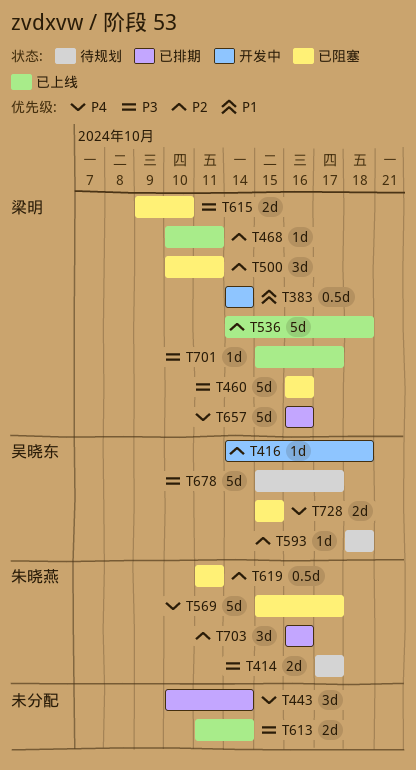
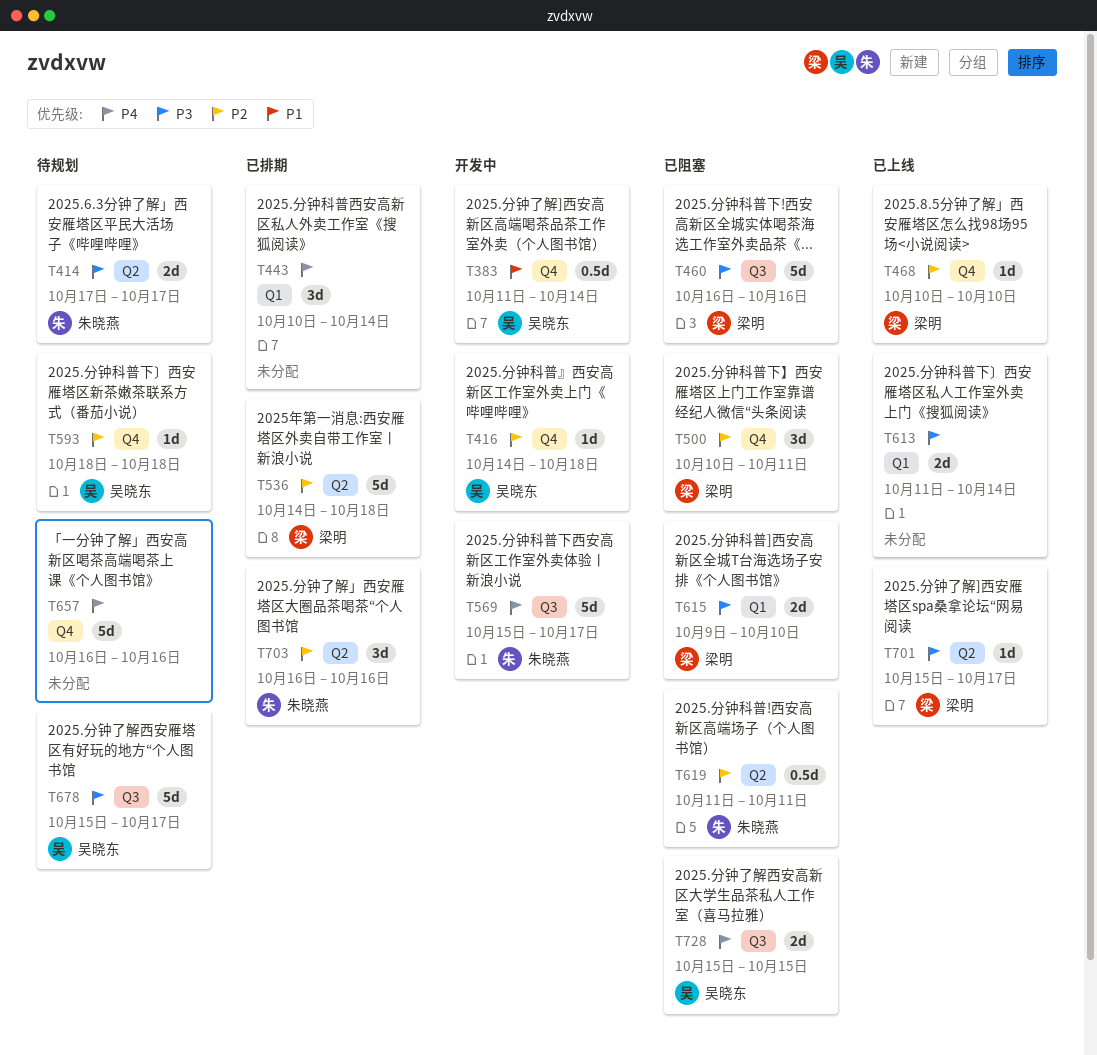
T383, owner: 梁明 -> 吴晓东
T383, start: Oct 14 -> Oct 11
T468, due: Oct 11 -> Oct 10
T536, status: 已上线 -> 已排期
T569, status: 已阻塞 -> 开发中
T657, status: 已排期 -> 待规划
T657, owner: 梁明 -> none

